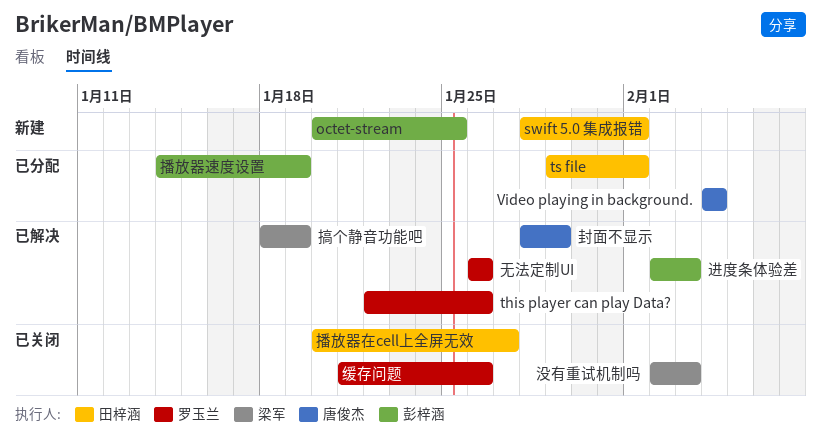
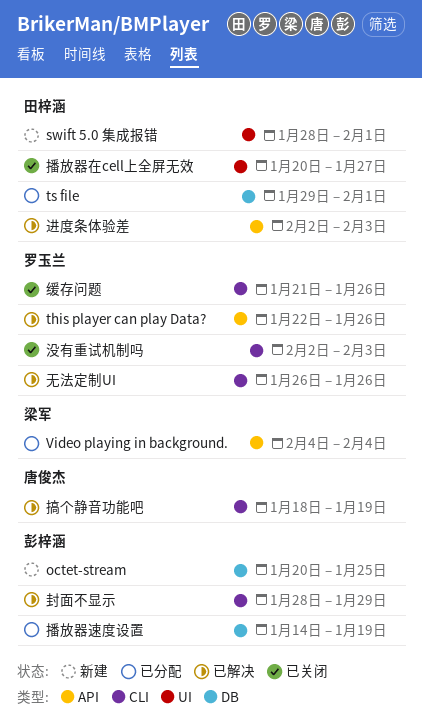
Video playing in background., owner: 唐俊杰 -> 梁军
封面不显示, owner: 唐俊杰 -> 彭梓涵
搞个静音功能吧, owner: 梁军 -> 唐俊杰
没有重试机制吗, owner: 梁军 -> 罗玉兰
进度条体验差, owner: 彭梓涵 -> 田梓涵

